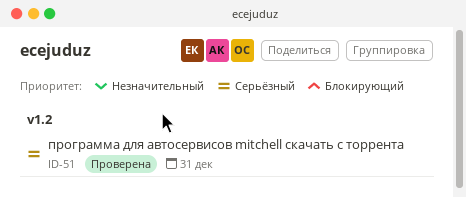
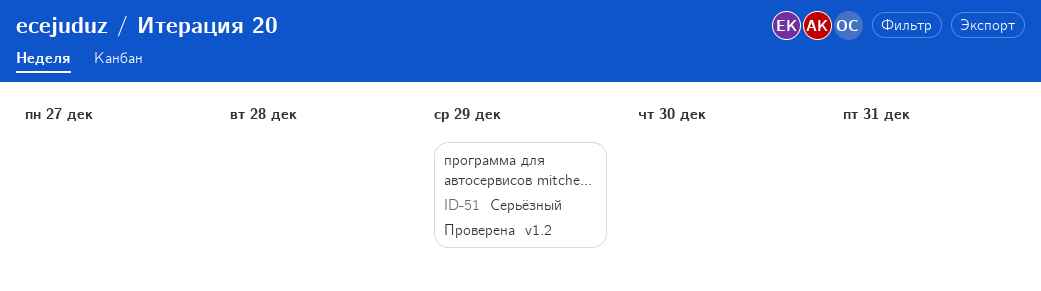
ID-51, due: Dec 31 -> Dec 29

